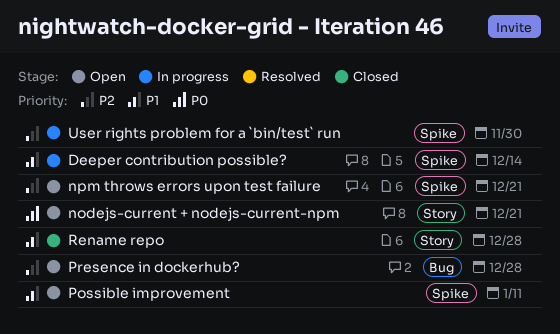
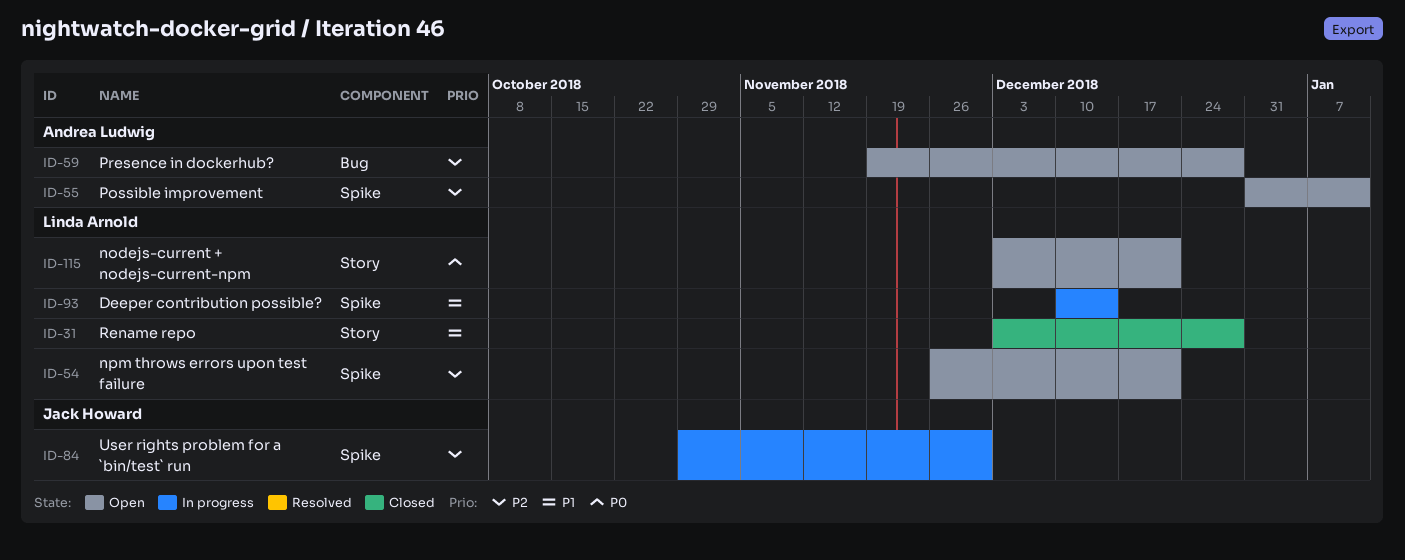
Possible improvement, priority: P1 -> P2

